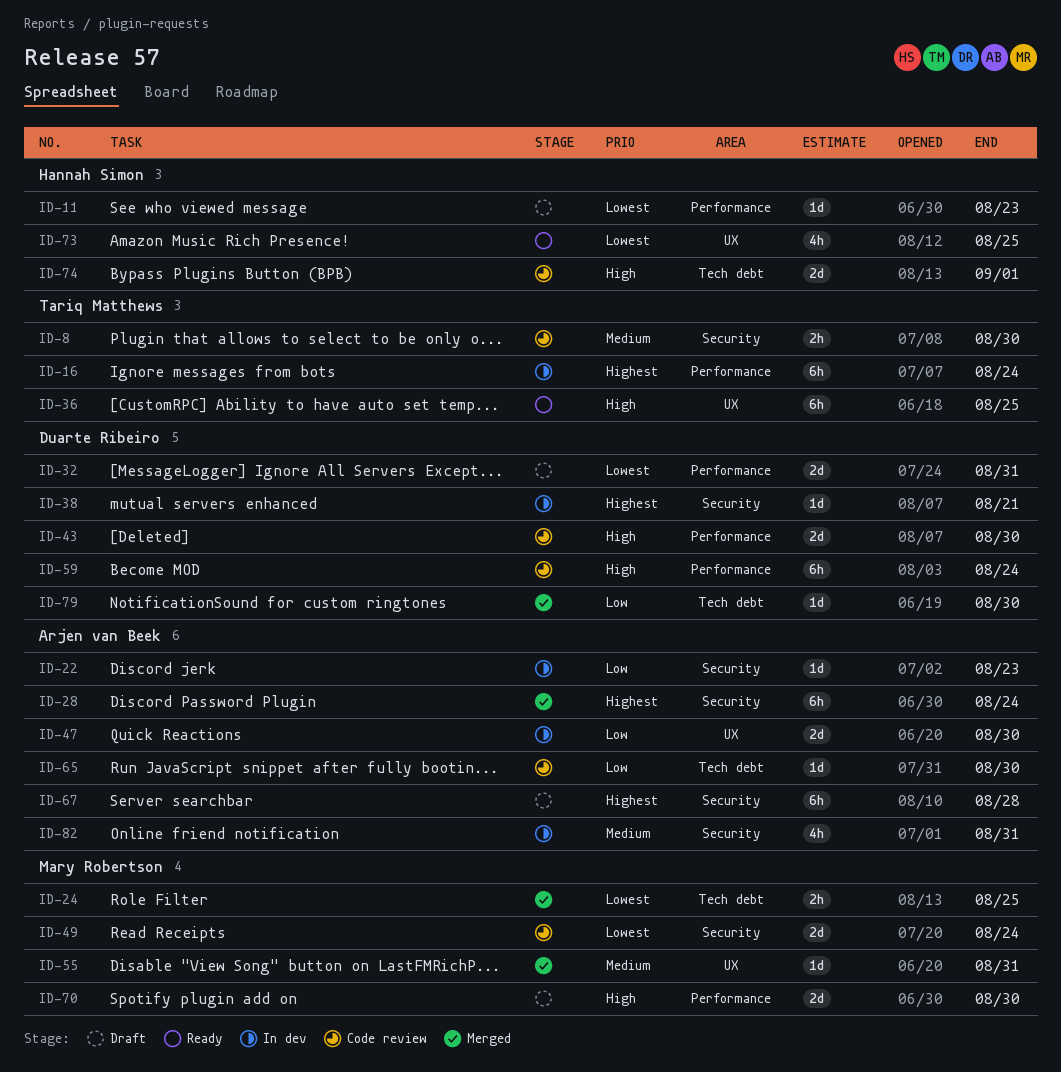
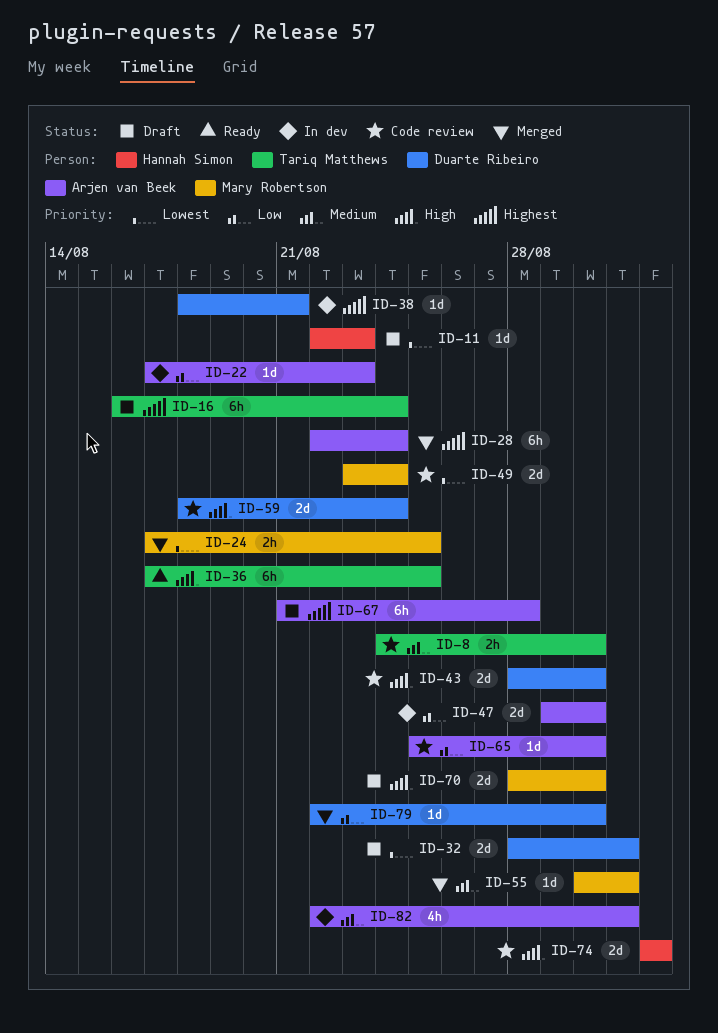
ID-16, status: In dev -> Draft
ID-59, estimate: 6h -> 2d
ID-73: present -> none

